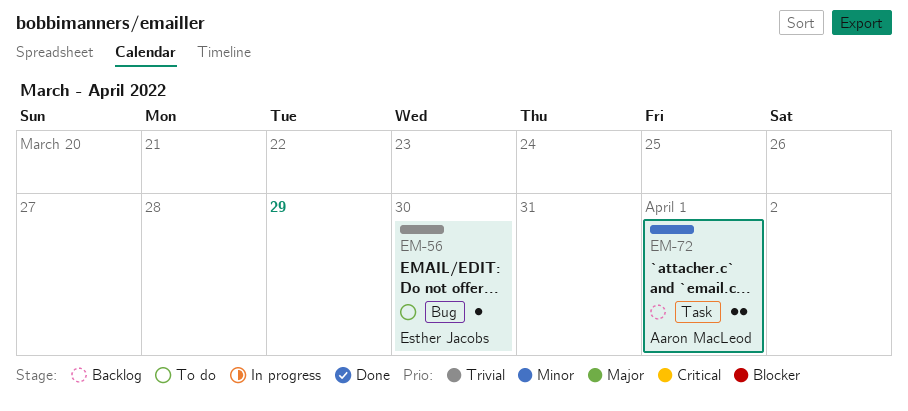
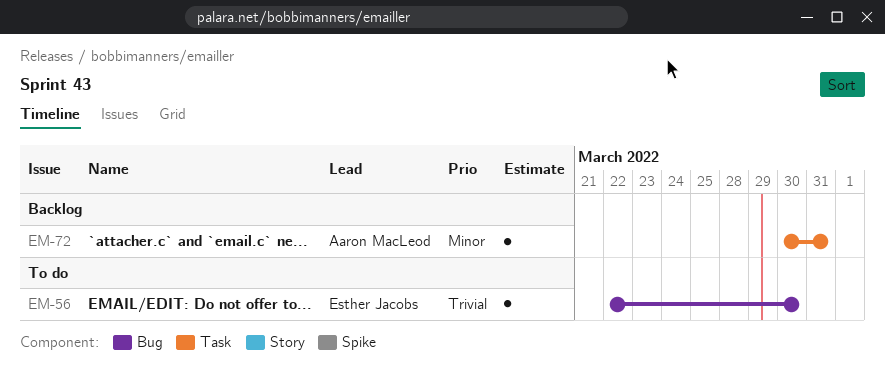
EM-72, estimate: 2 -> 1
EM-72, due: Apr 1 -> Mar 31

